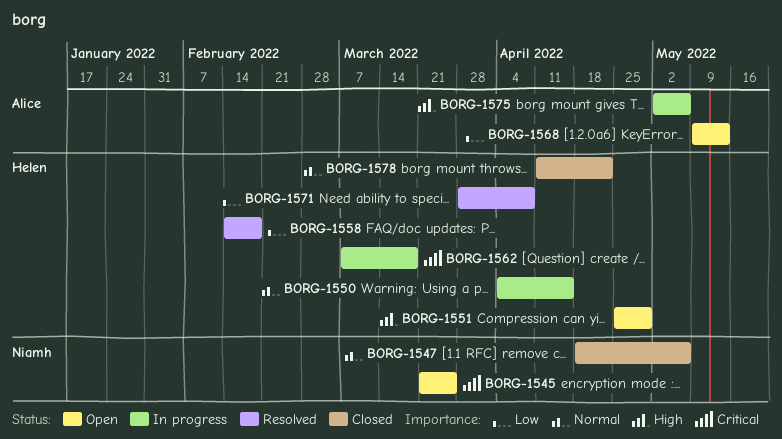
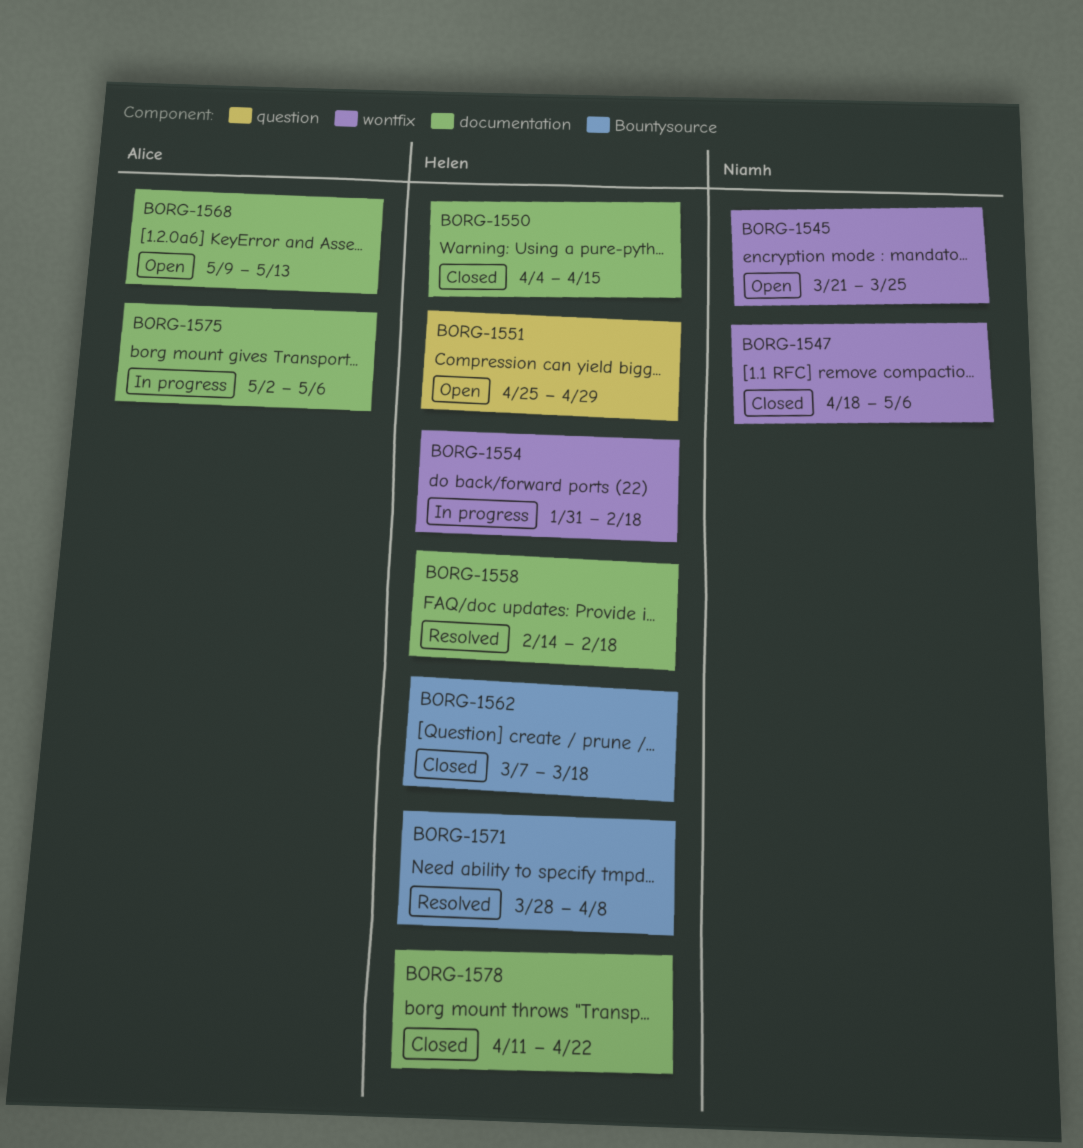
BORG-1550, status: In progress -> Closed
BORG-1554: none -> present
BORG-1562, status: In progress -> Closed

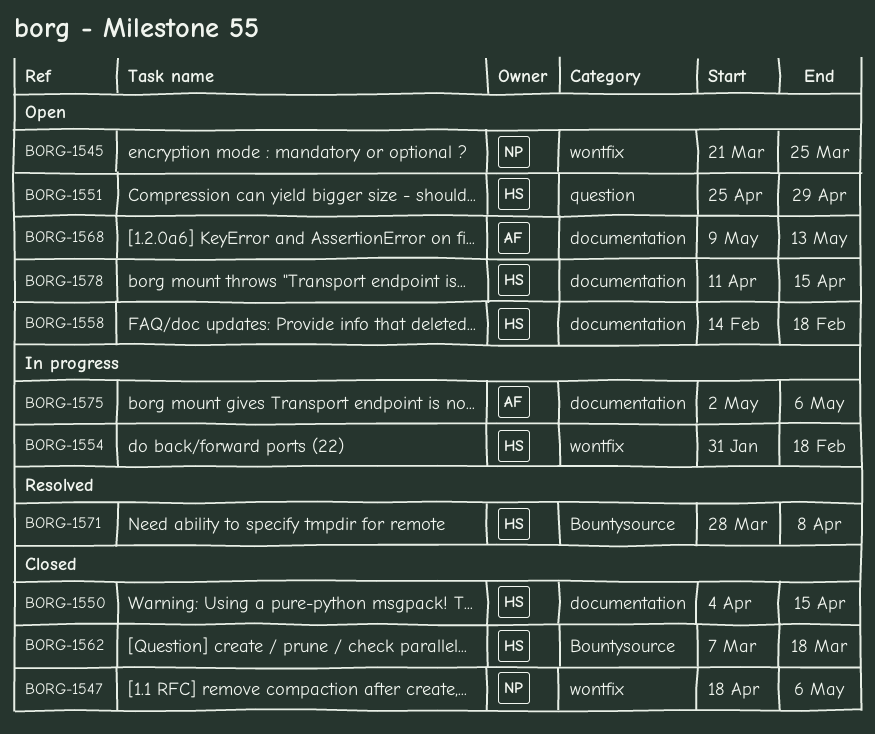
BORG-1558, status: Resolved -> Open
BORG-1578, status: Closed -> Open
BORG-1578, due: Apr 22 -> Apr 15

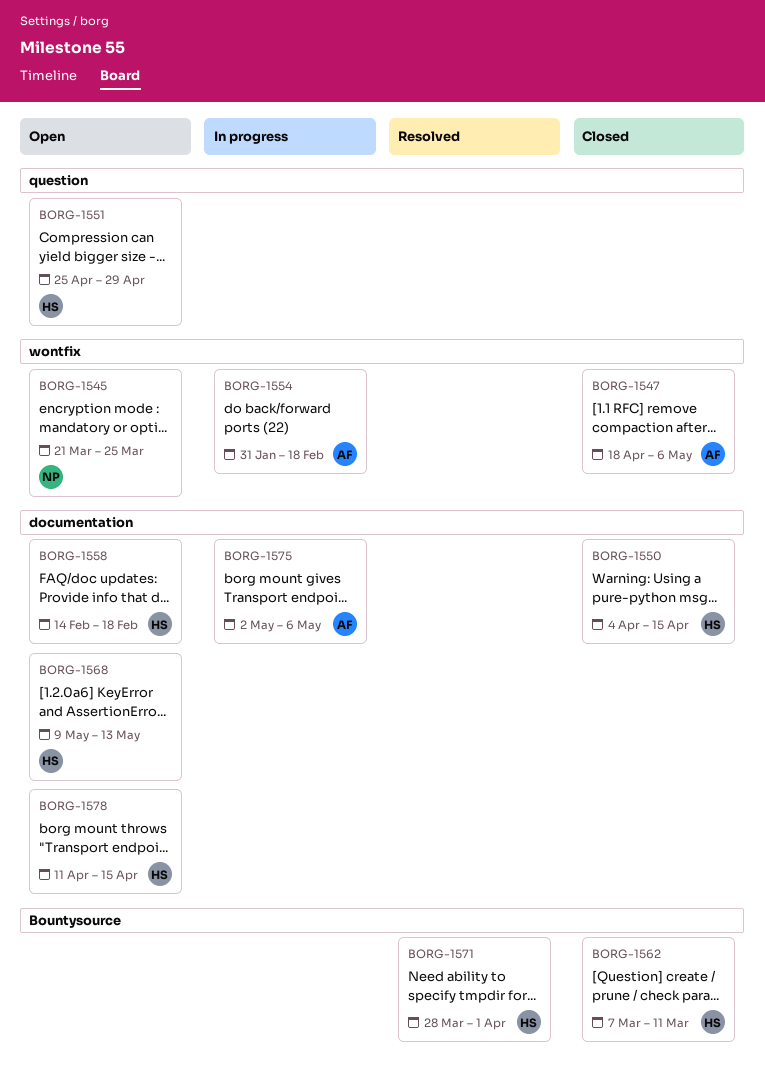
BORG-1547, owner: NP -> AF
BORG-1554, owner: HS -> AF
BORG-1562, due: Mar 18 -> Mar 11
BORG-1568, owner: AF -> HS
BORG-1571, due: Apr 8 -> Apr 1

